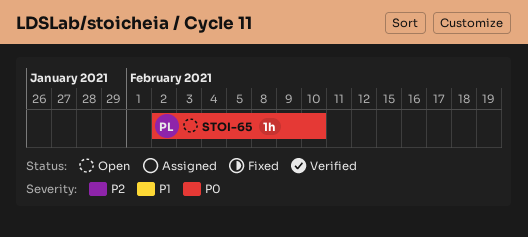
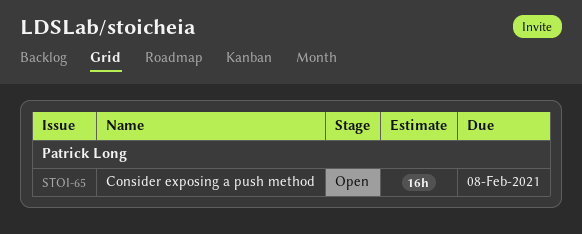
STOI-65, estimate: 1h -> 16h
STOI-65, due: Feb 10 -> Feb 8

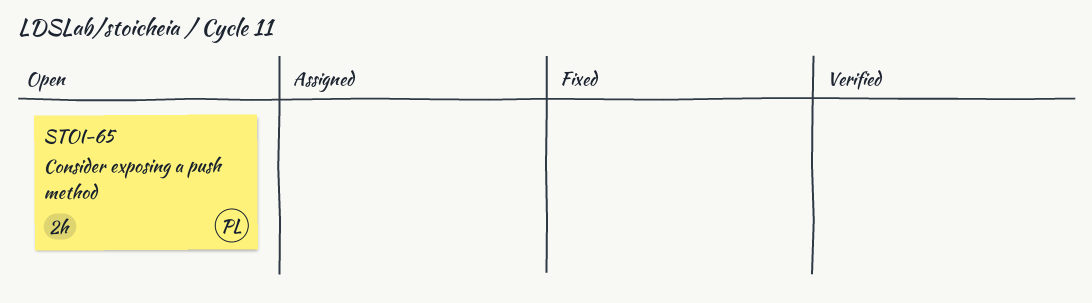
STOI-65, estimate: 16h -> 2h

